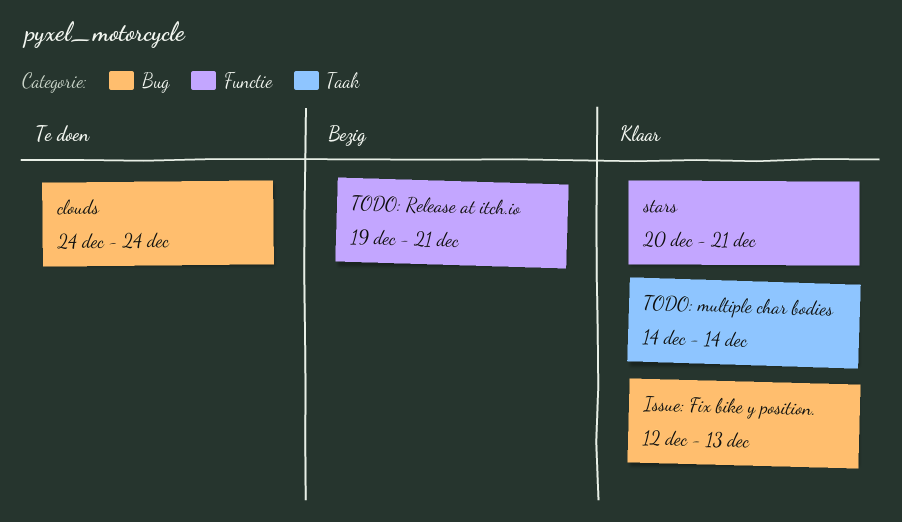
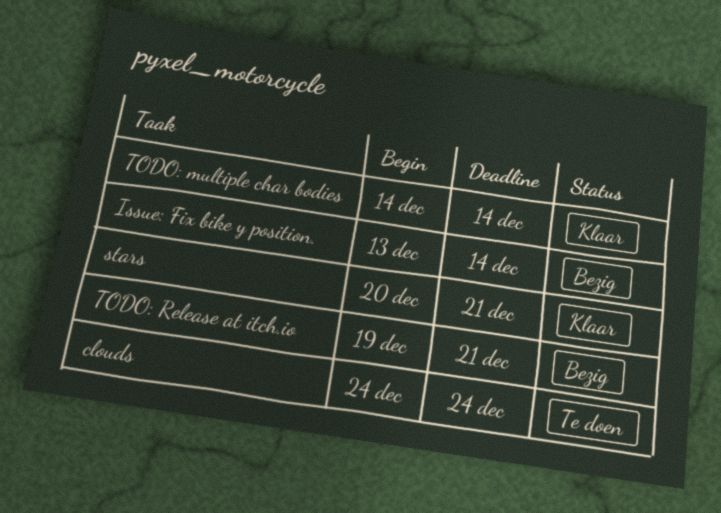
Issue: Fix bike y position., status: Klaar -> Bezig
Issue: Fix bike y position., start: Dec 12 -> Dec 13
Issue: Fix bike y position., due: Dec 13 -> Dec 14

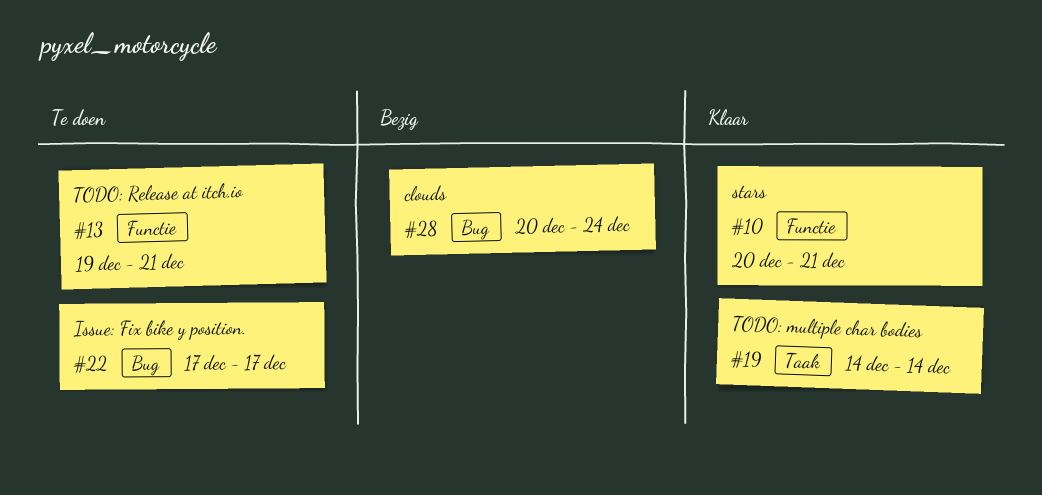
clouds, status: Te doen -> Bezig
clouds, start: Dec 24 -> Dec 20
Issue: Fix bike y position., status: Bezig -> Te doen
Issue: Fix bike y position., start: Dec 13 -> Dec 17
Issue: Fix bike y position., due: Dec 14 -> Dec 17
TODO: Release at itch.io, status: Bezig -> Te doen

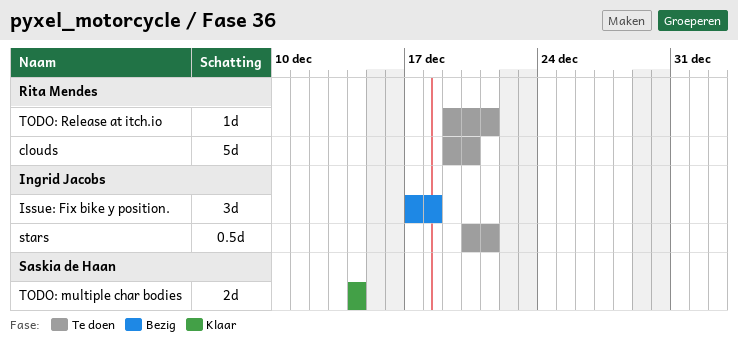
clouds, status: Bezig -> Te doen
clouds, start: Dec 20 -> Dec 19
clouds, due: Dec 24 -> Dec 20
Issue: Fix bike y position., status: Te doen -> Bezig
Issue: Fix bike y position., due: Dec 17 -> Dec 18
stars, status: Klaar -> Te doen

